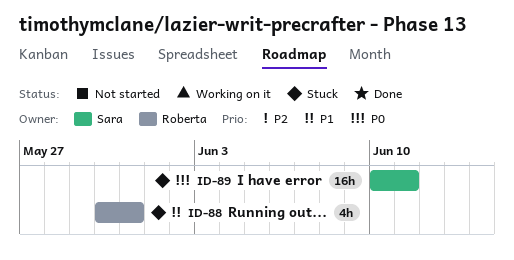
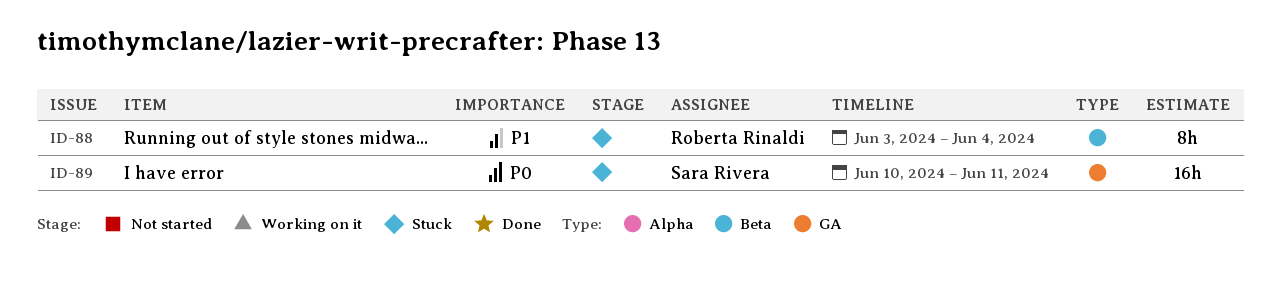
ID-88, estimate: 4h -> 8h
ID-88, start: May 30 -> Jun 3
ID-88, due: May 31 -> Jun 4

